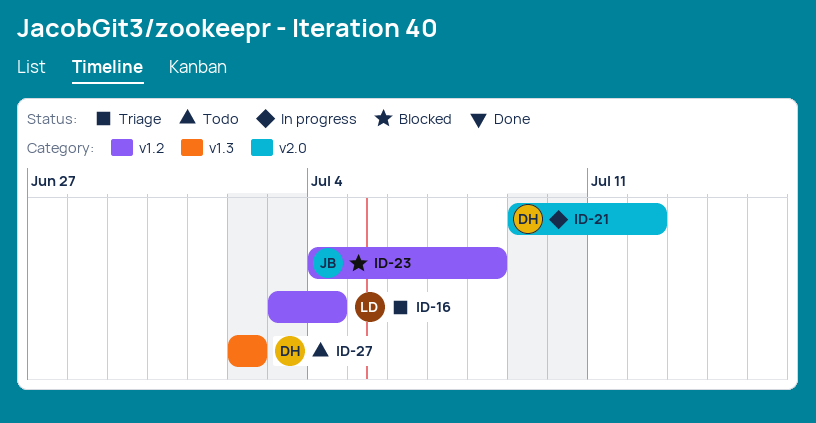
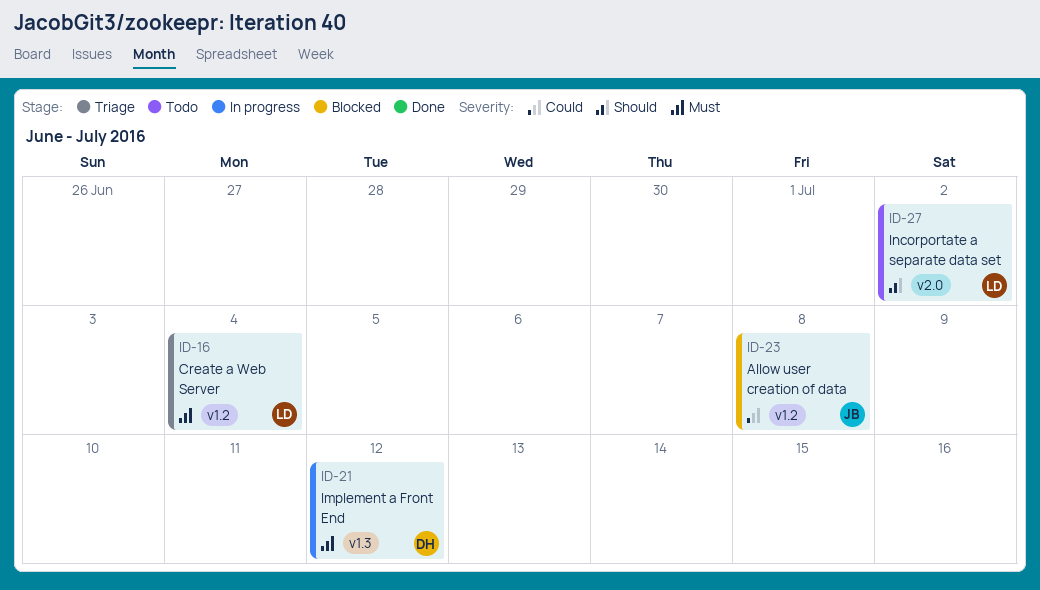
ID-21, label: v2.0 -> v1.3
ID-27, owner: DH -> LD
ID-27, label: v1.3 -> v2.0

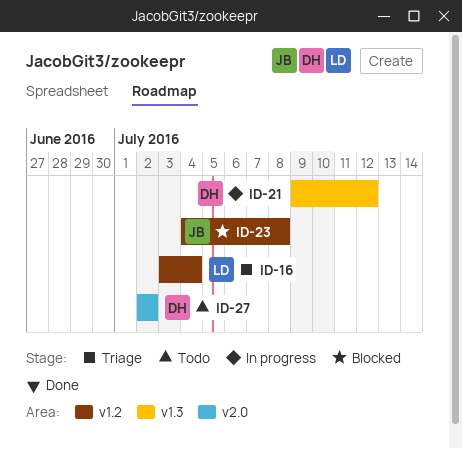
ID-27, owner: LD -> DH

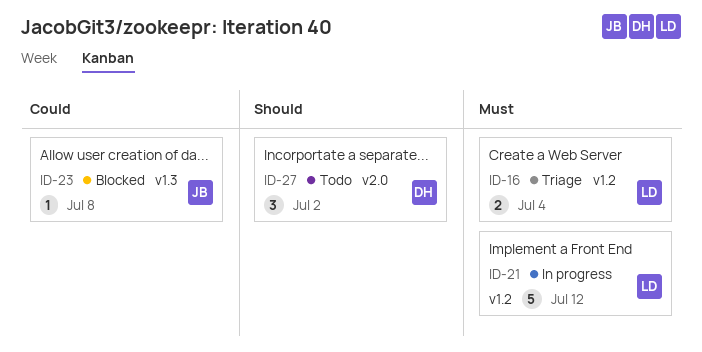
ID-21, owner: DH -> LD
ID-21, label: v1.3 -> v1.2
ID-23, label: v1.2 -> v1.3

